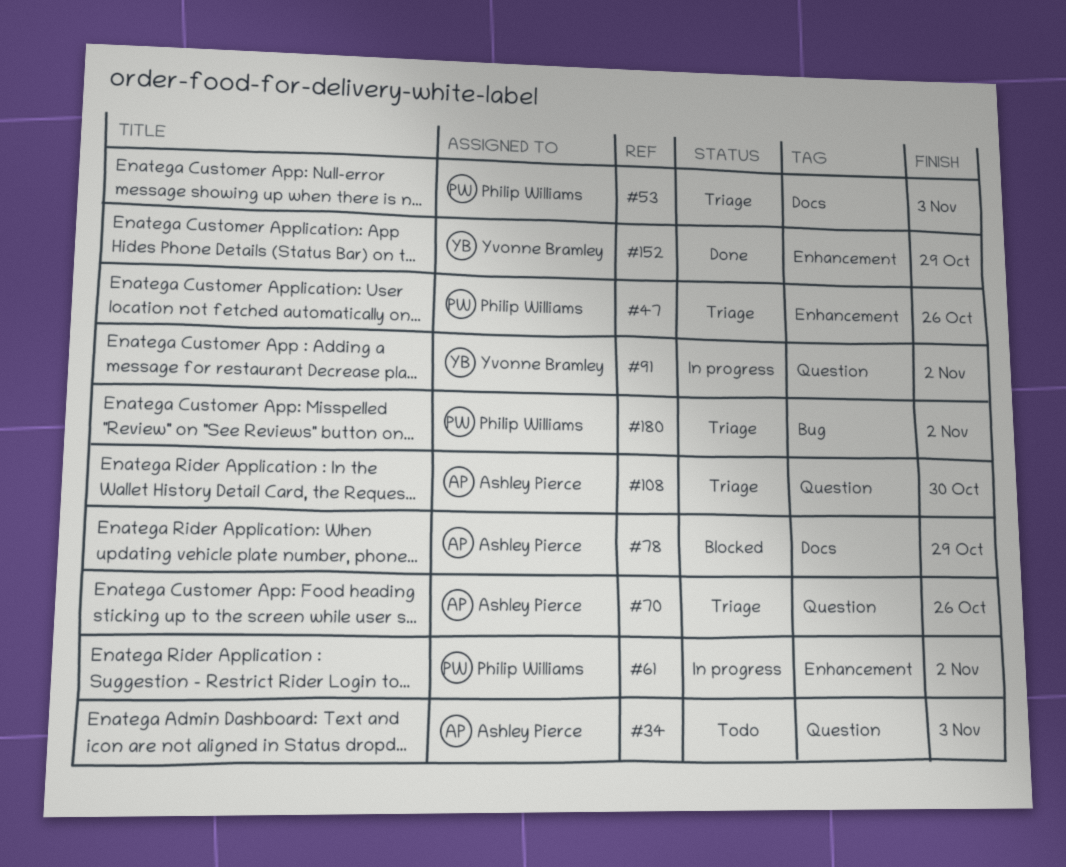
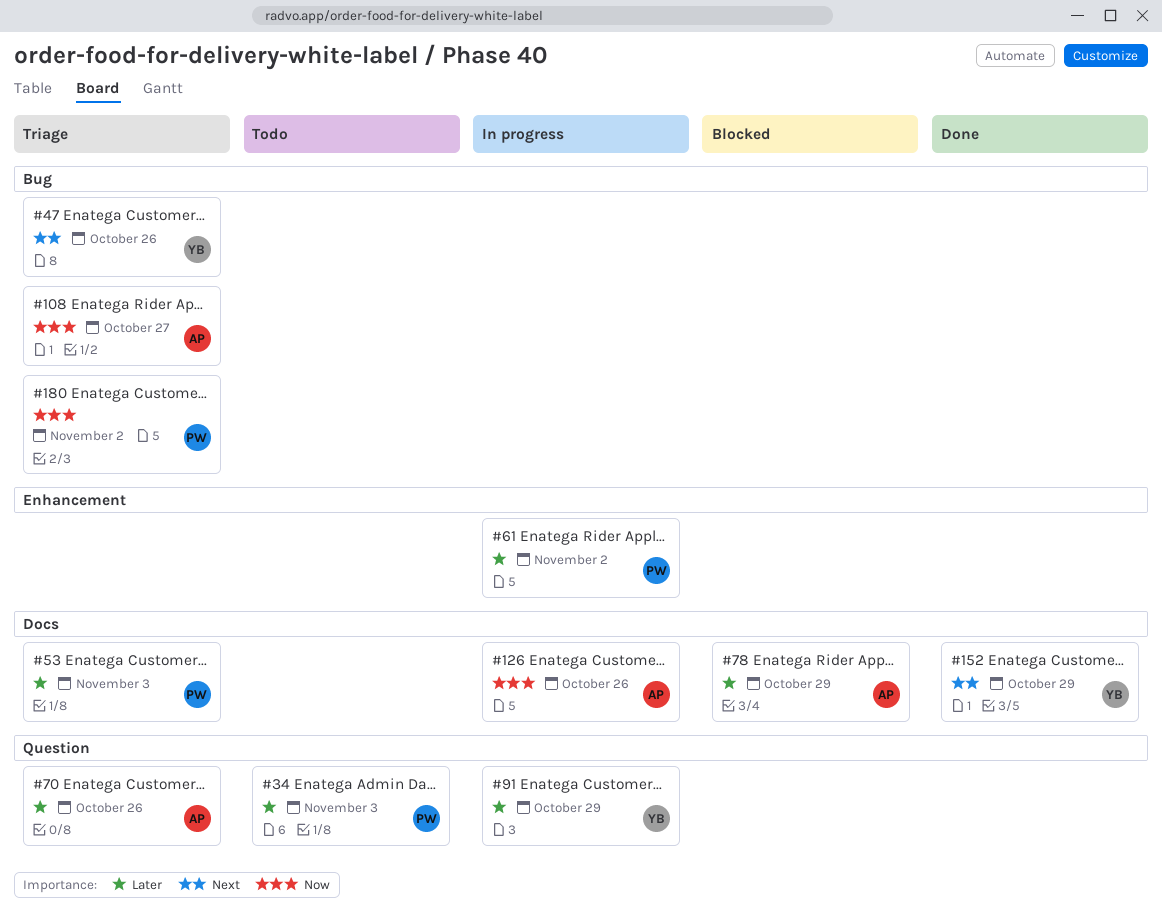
#34, owner: Ashley Pierce -> Philip Williams
#47, owner: Philip Williams -> Yvonne Bramley
#47, label: Enhancement -> Bug
#91, due: Nov 2 -> Oct 29
#108, label: Question -> Bug
#108, due: Oct 30 -> Oct 27
#126: none -> present
#152, label: Enhancement -> Docs

